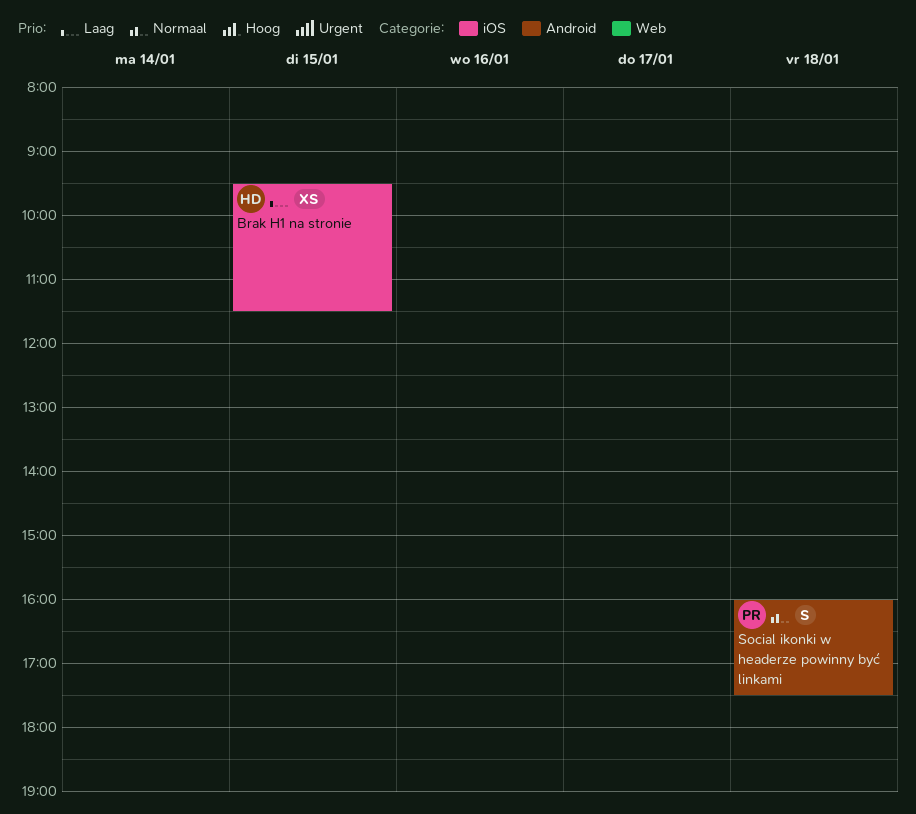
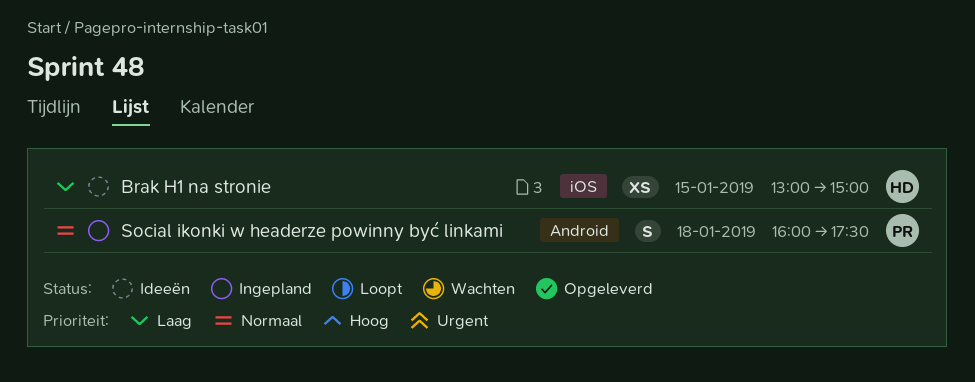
Brak H1 na stronie, begins: 09:30 -> 13:00
Brak H1 na stronie, ends: 11:30 -> 15:00

